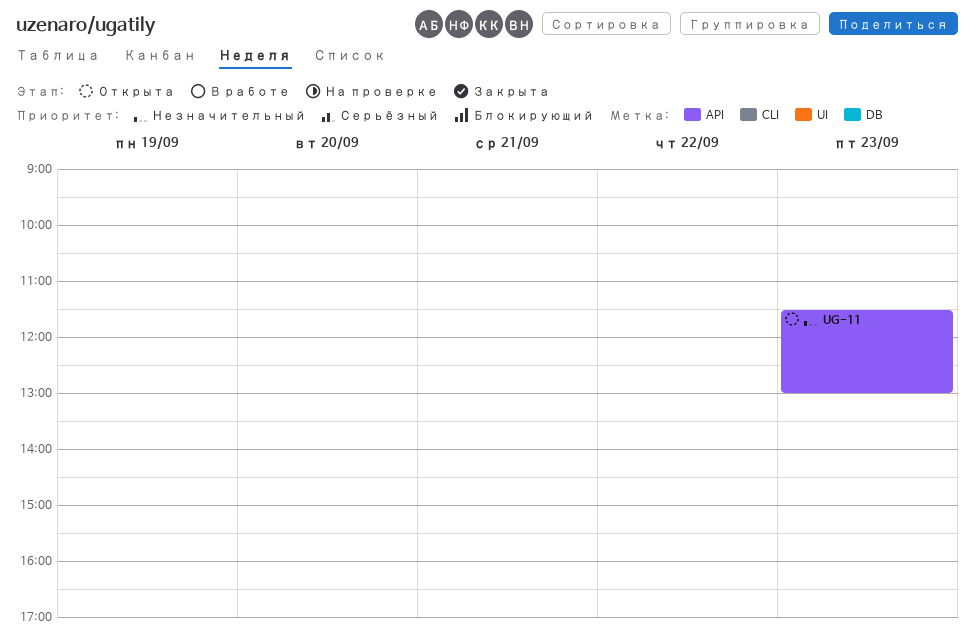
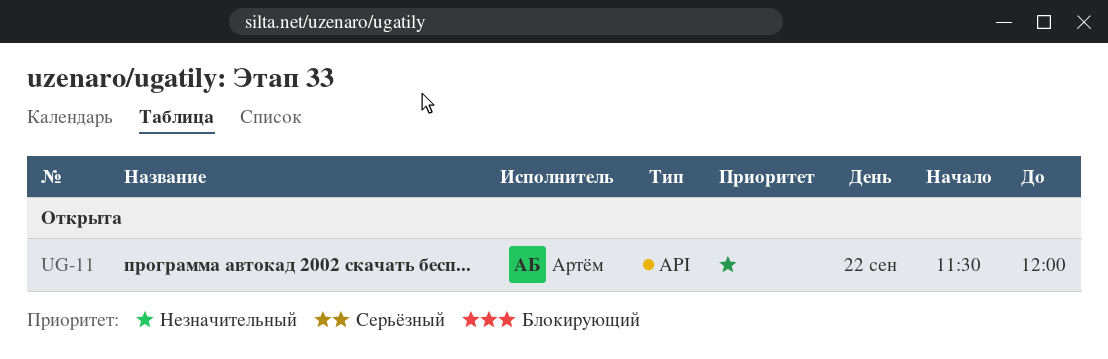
UG-11, day: Sep 23 -> Sep 22
UG-11, ends: 13:00 -> 12:00

